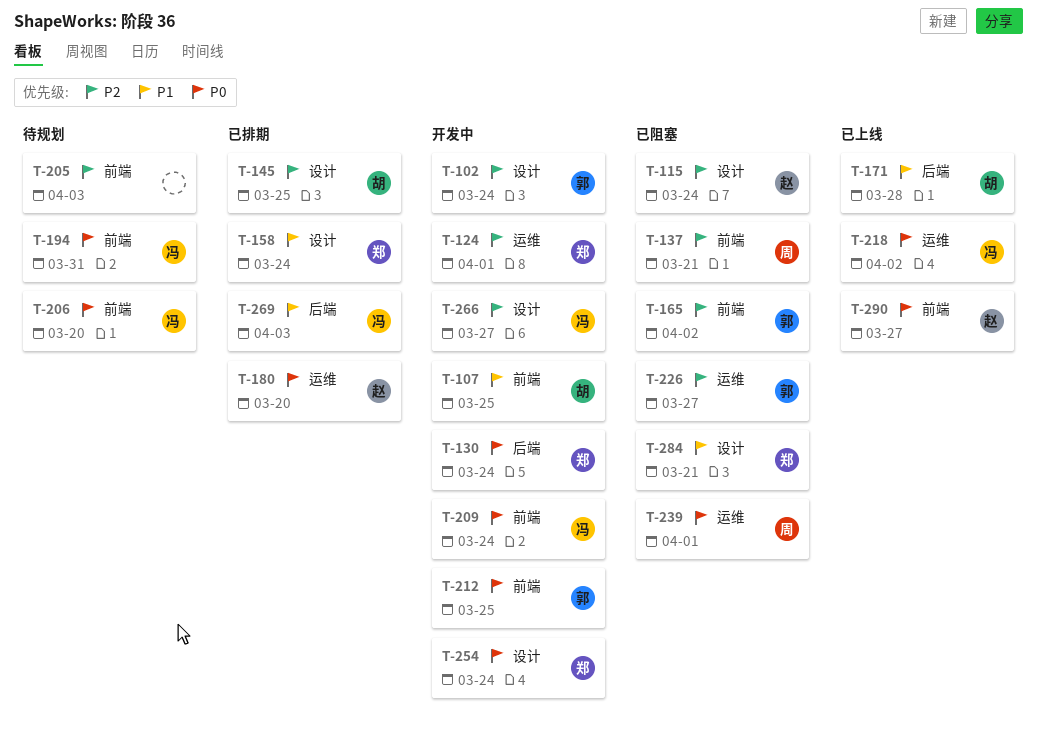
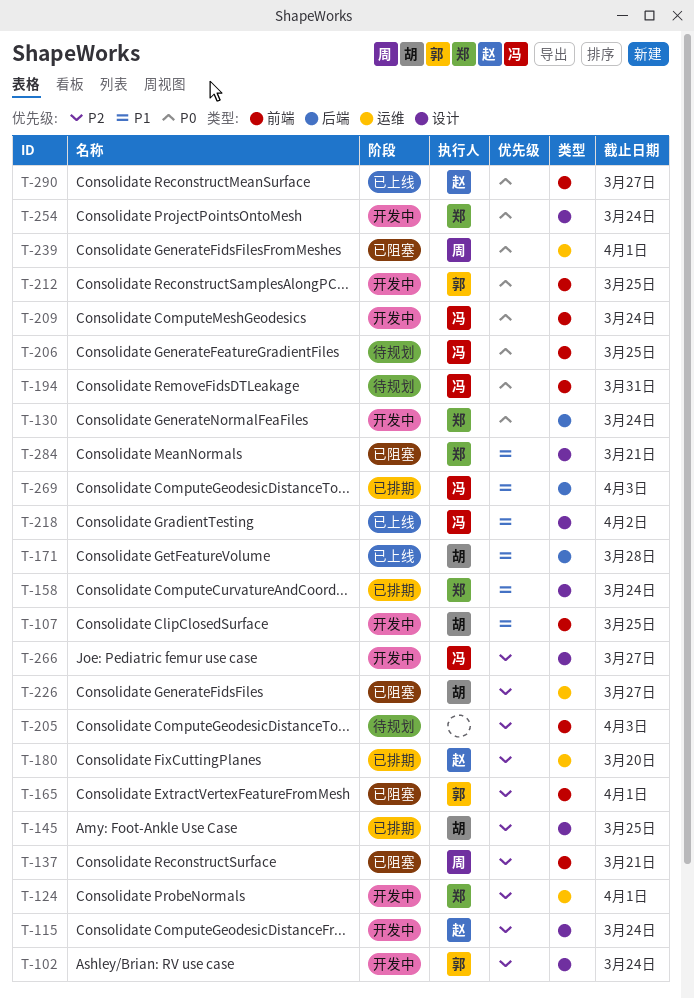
T-115, status: 已阻塞 -> 开发中
T-165, due: Apr 2 -> Apr 1
T-180, priority: P0 -> P2
T-206, due: Mar 20 -> Mar 25
T-218, priority: P0 -> P1
T-218, label: 运维 -> 设计
T-226, owner: 郭 -> 胡

